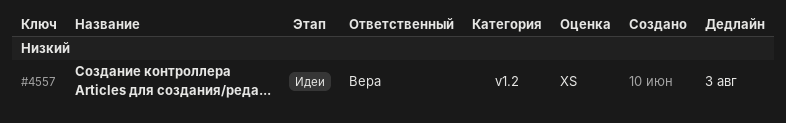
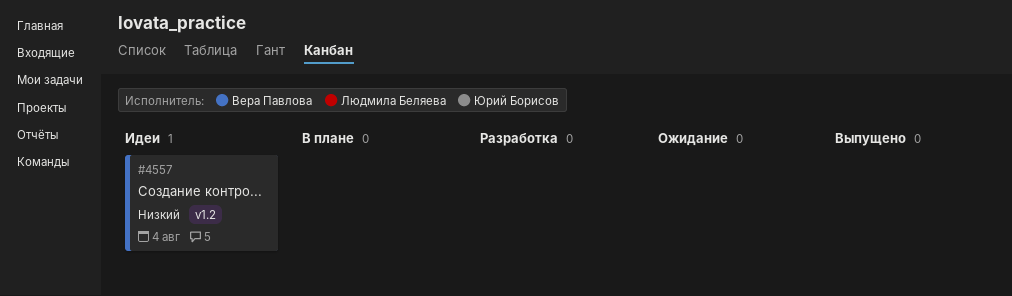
#4557, due: Aug 3 -> Aug 4

